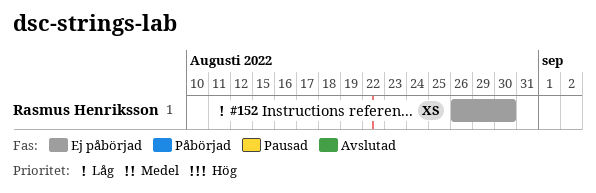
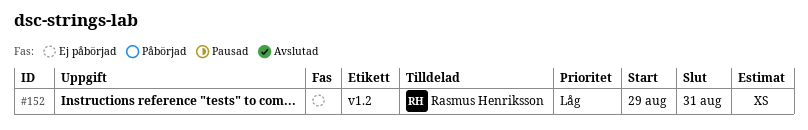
#152, start: Aug 26 -> Aug 29
#152, due: Aug 30 -> Aug 31

